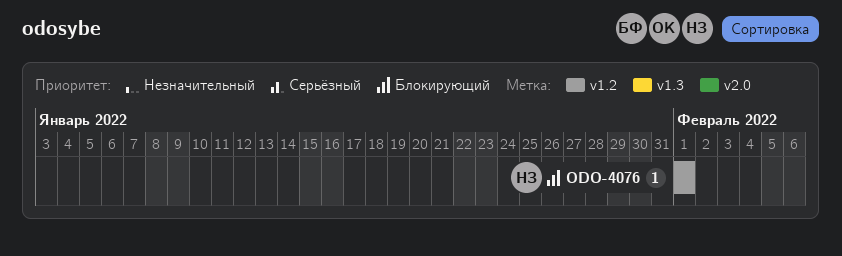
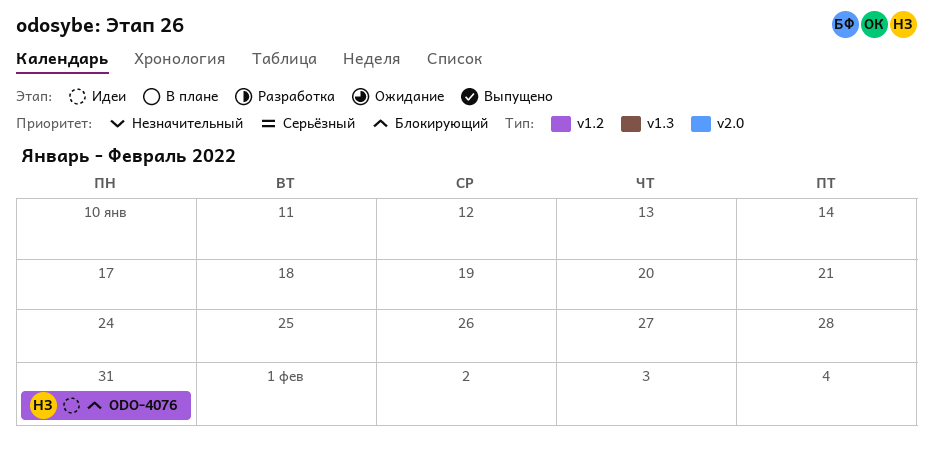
ODO-4076, start: Feb 1 -> Jan 31
ODO-4076, due: Feb 1 -> Jan 31

